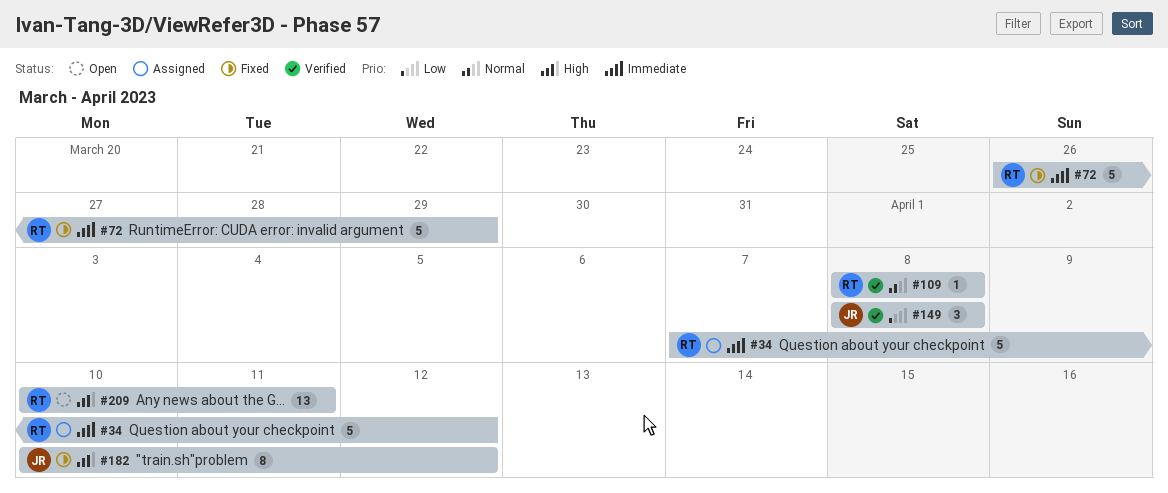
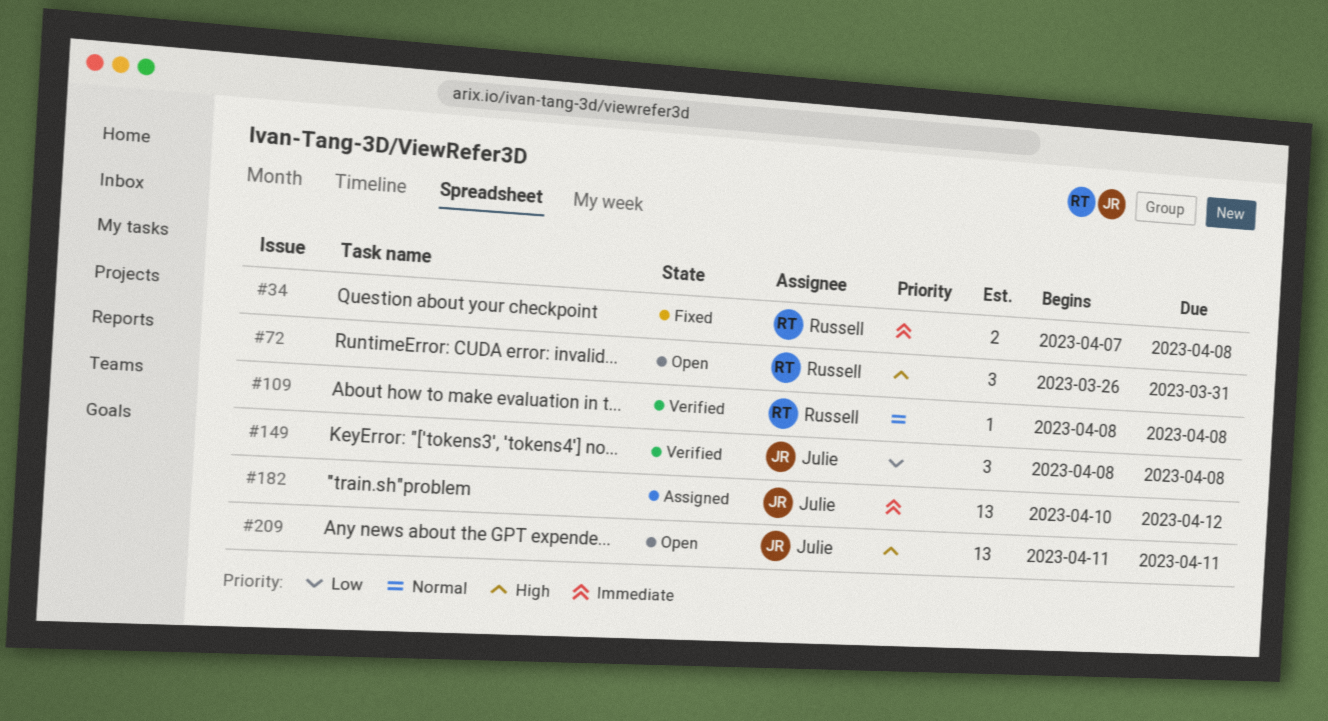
#34, status: Assigned -> Fixed
#34, estimate: 5 -> 2
#34, due: Apr 12 -> Apr 8
#72, status: Fixed -> Open
#72, priority: Immediate -> High
#72, estimate: 5 -> 3
#72, due: Mar 29 -> Mar 31
#182, status: Fixed -> Assigned
#182, priority: High -> Immediate
#182, estimate: 8 -> 13
#209, owner: Russell -> Julie
#209, start: Apr 10 -> Apr 11

